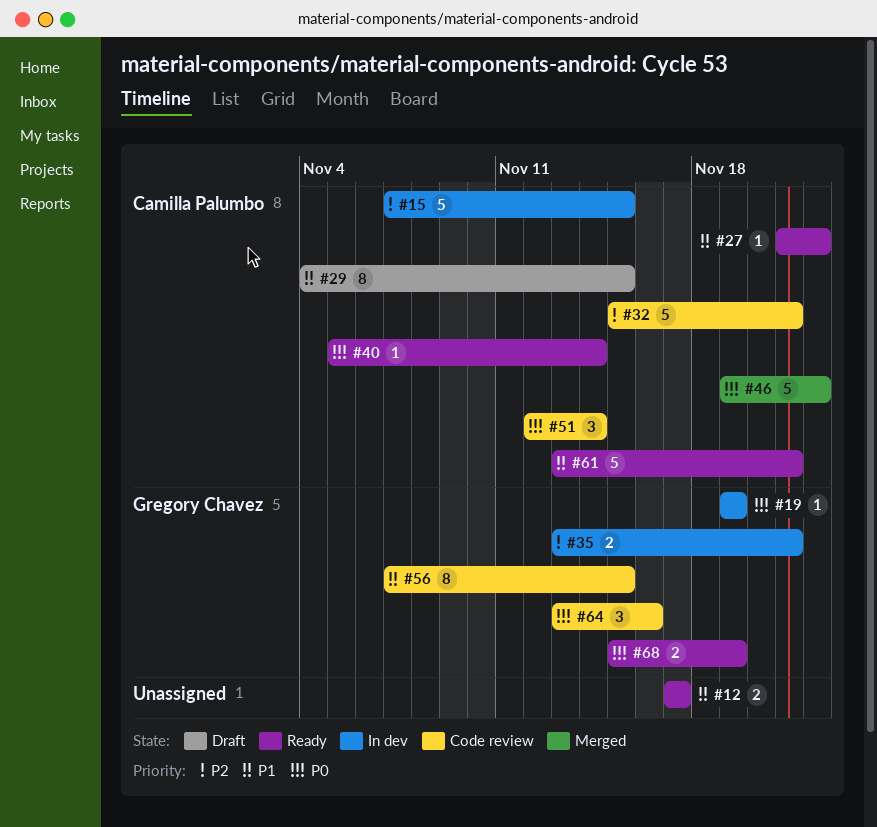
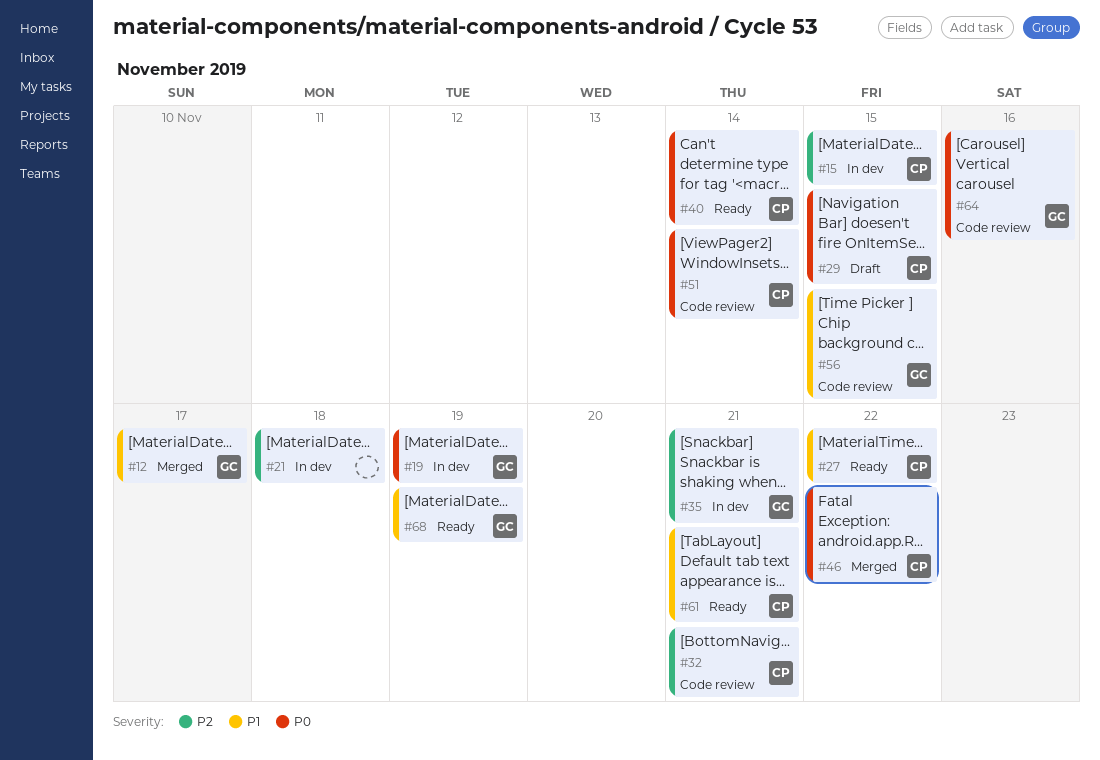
#12, status: Ready -> Merged
#12, owner: none -> Gregory Chavez
#21: none -> present
#29, priority: P1 -> P0
#68, priority: P0 -> P1

